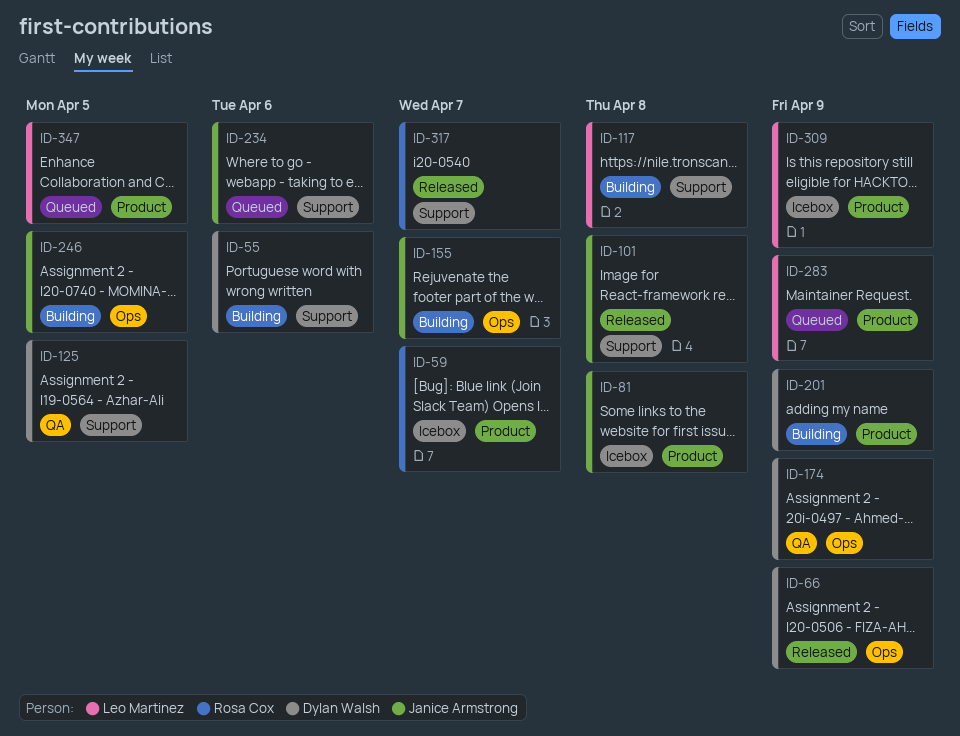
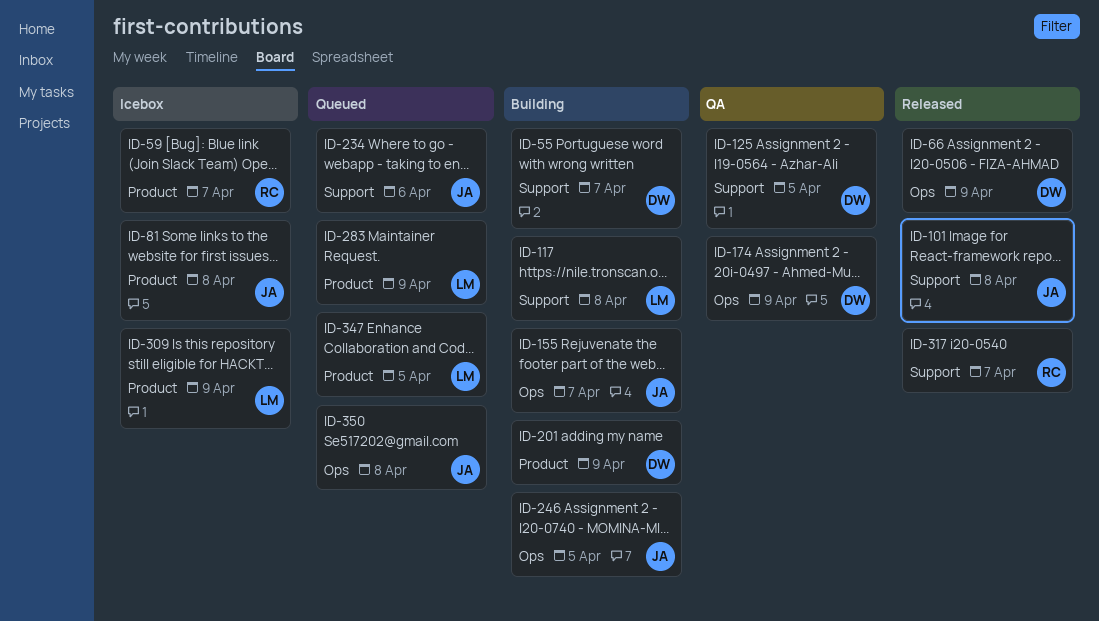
ID-55, due: Apr 6 -> Apr 7
ID-350: none -> present

